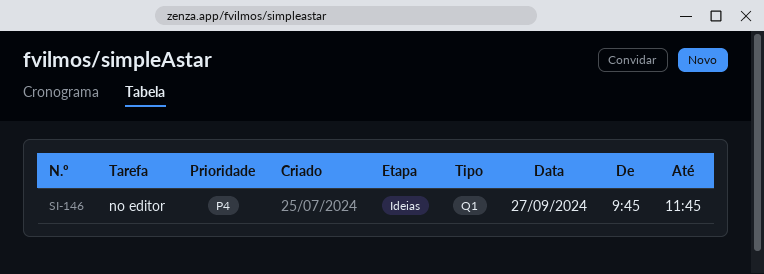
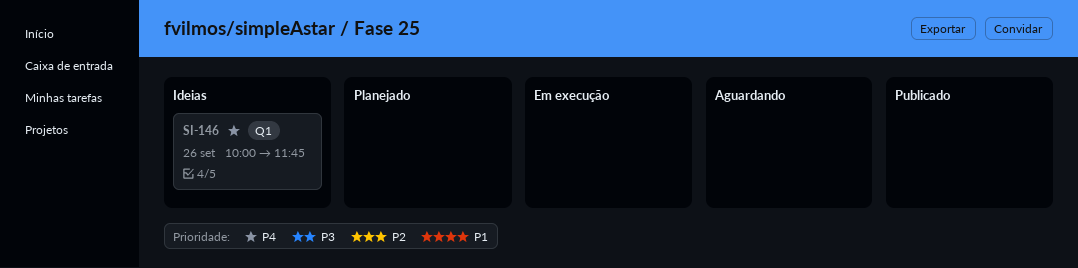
SI-146, day: Sep 27 -> Sep 26
SI-146, begins: 09:45 -> 10:00

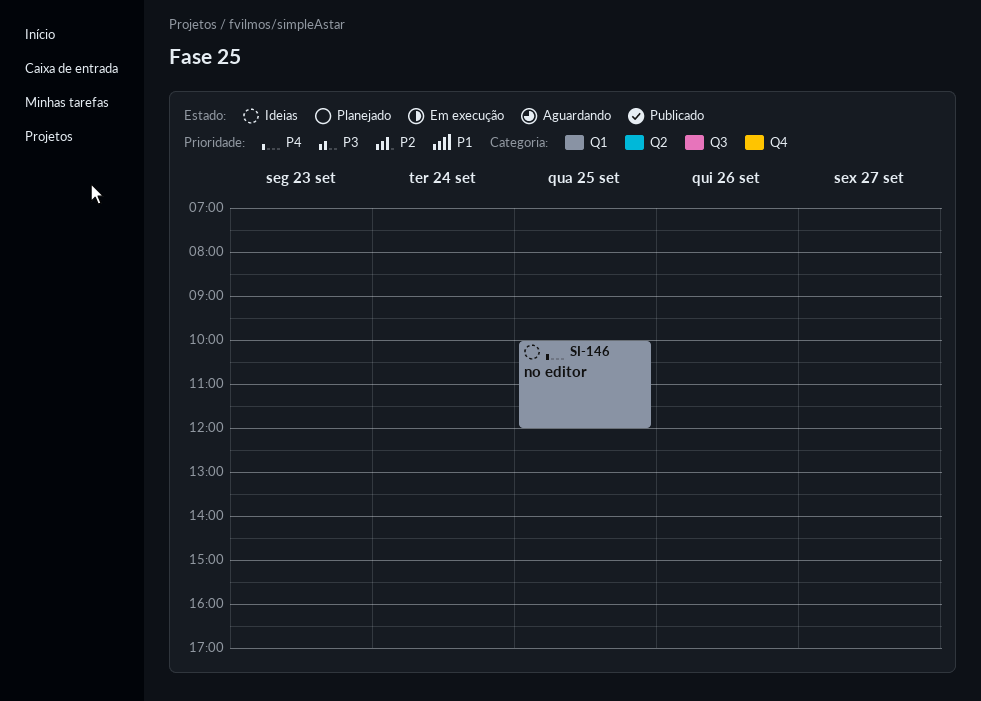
SI-146, day: Sep 26 -> Sep 25
SI-146, ends: 11:45 -> 12:00

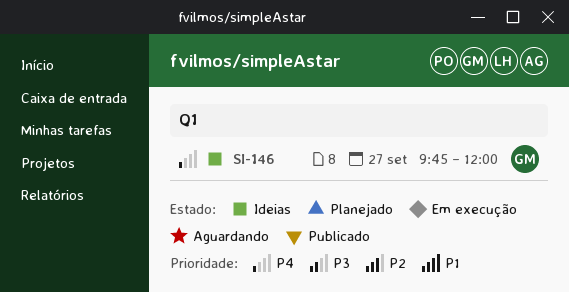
SI-146, day: Sep 25 -> Sep 27
SI-146, begins: 10:00 -> 09:45

